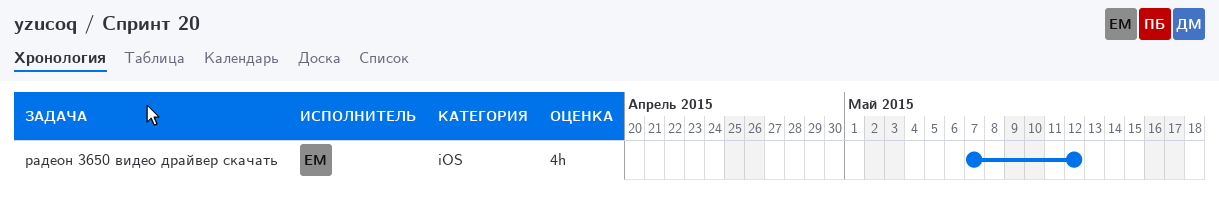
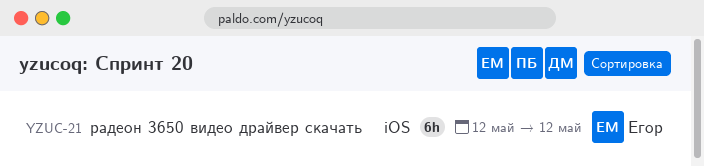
радеон 3650 видео драйвер скачать, estimate: 4h -> 6h
радеон 3650 видео драйвер скачать, start: May 7 -> May 12

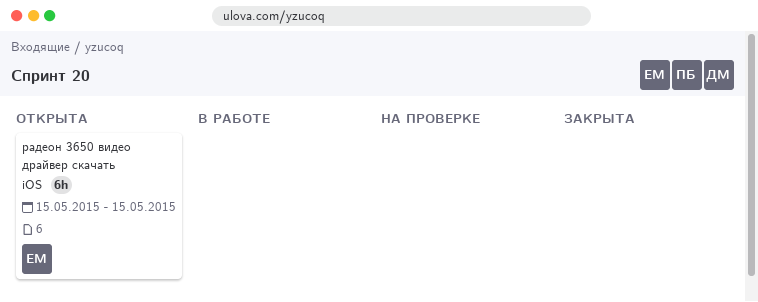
радеон 3650 видео драйвер скачать, start: May 12 -> May 15
радеон 3650 видео драйвер скачать, due: May 12 -> May 15

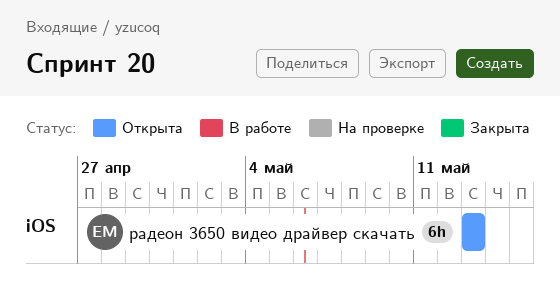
радеон 3650 видео драйвер скачать, start: May 15 -> May 13
радеон 3650 видео драйвер скачать, due: May 15 -> May 13

